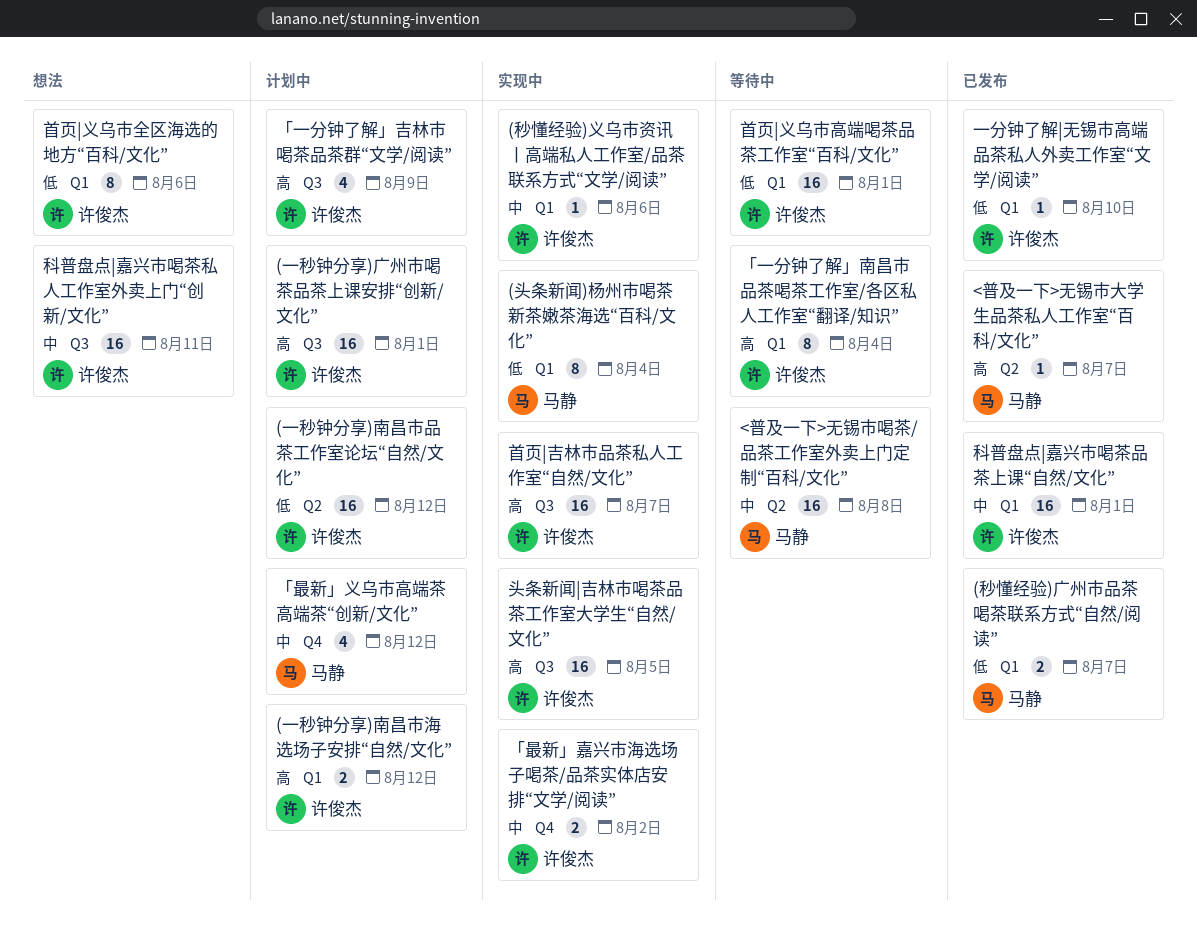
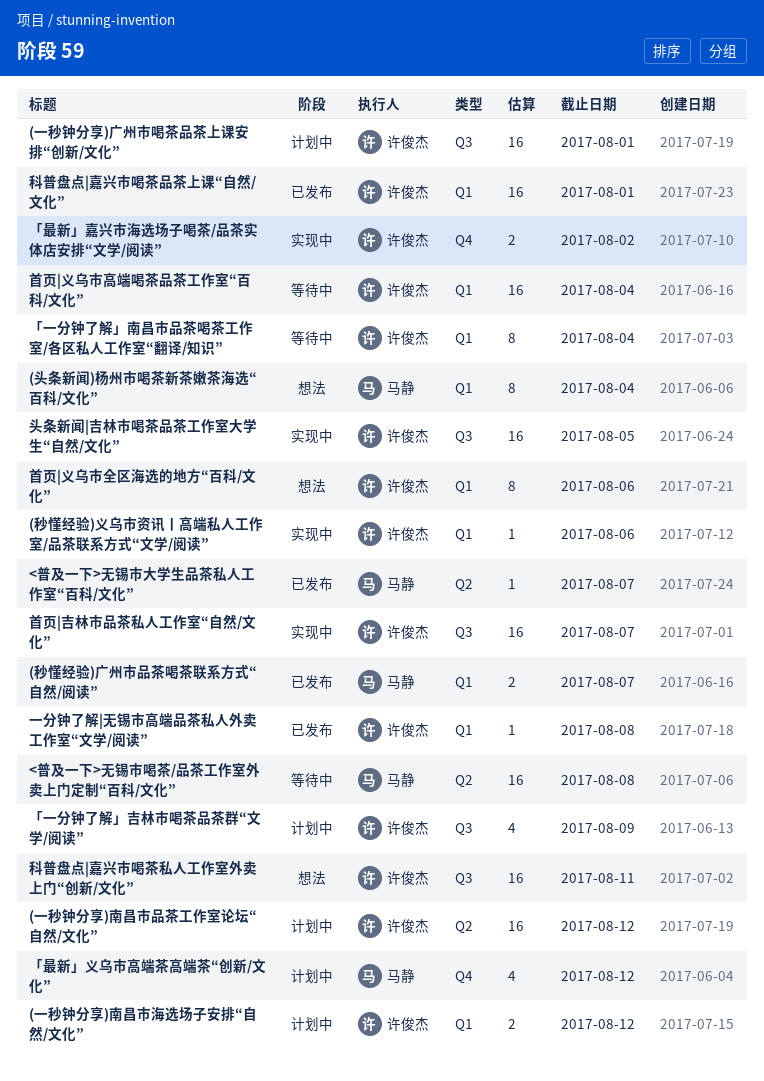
(头条新闻)杨州市喝茶新茶嫩茶海选“百科/文化”, status: 实现中 -> 想法
一分钟了解|无锡市高端品茶私人外卖工作室“文学/阅读”, due: Aug 10 -> Aug 8
首页|义乌市高端喝茶品茶工作室“百科/文化”, due: Aug 1 -> Aug 4

